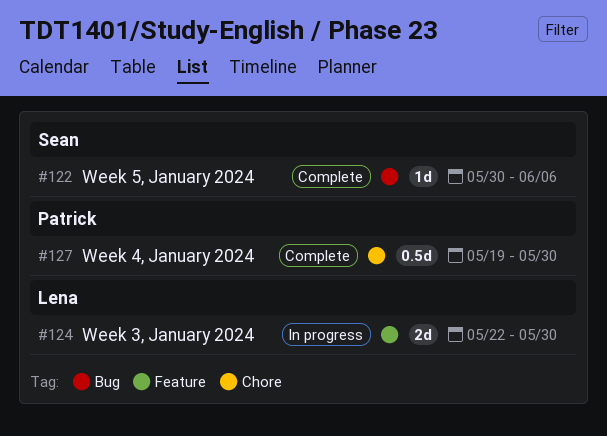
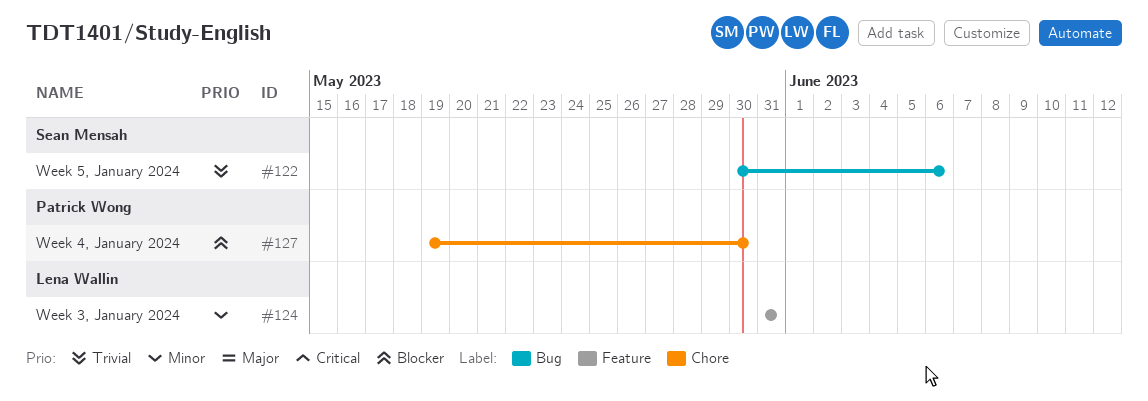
#124, start: May 22 -> May 31
#124, due: May 30 -> May 31

